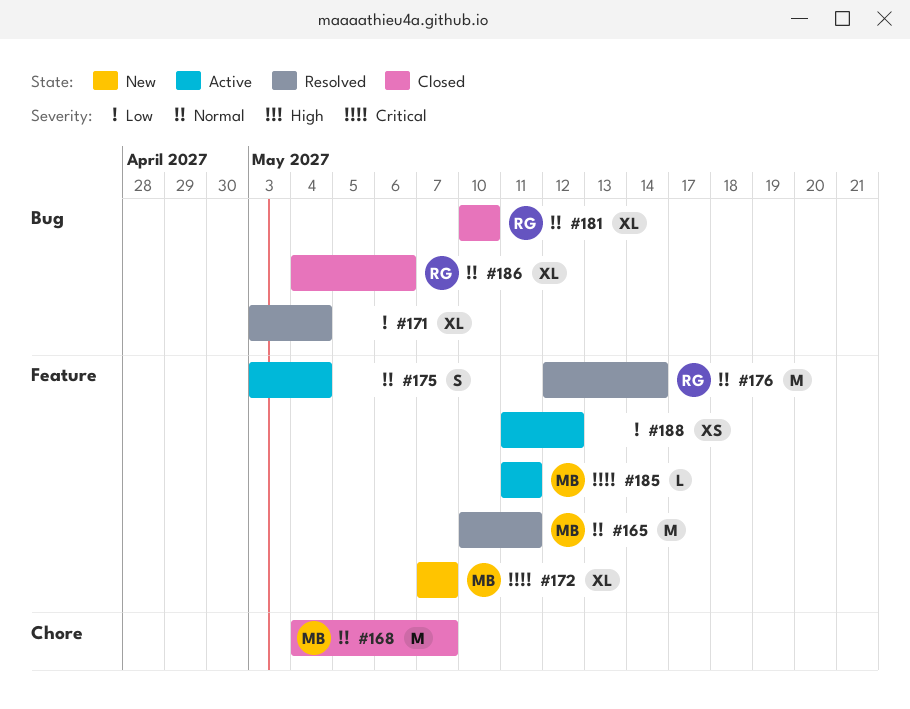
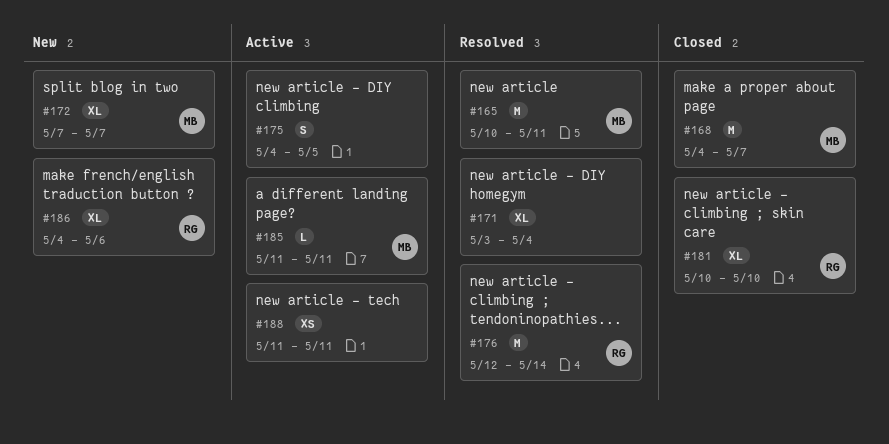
#175, start: May 3 -> May 4
#175, due: May 4 -> May 5
#186, status: Closed -> New
#188, due: May 12 -> May 11

